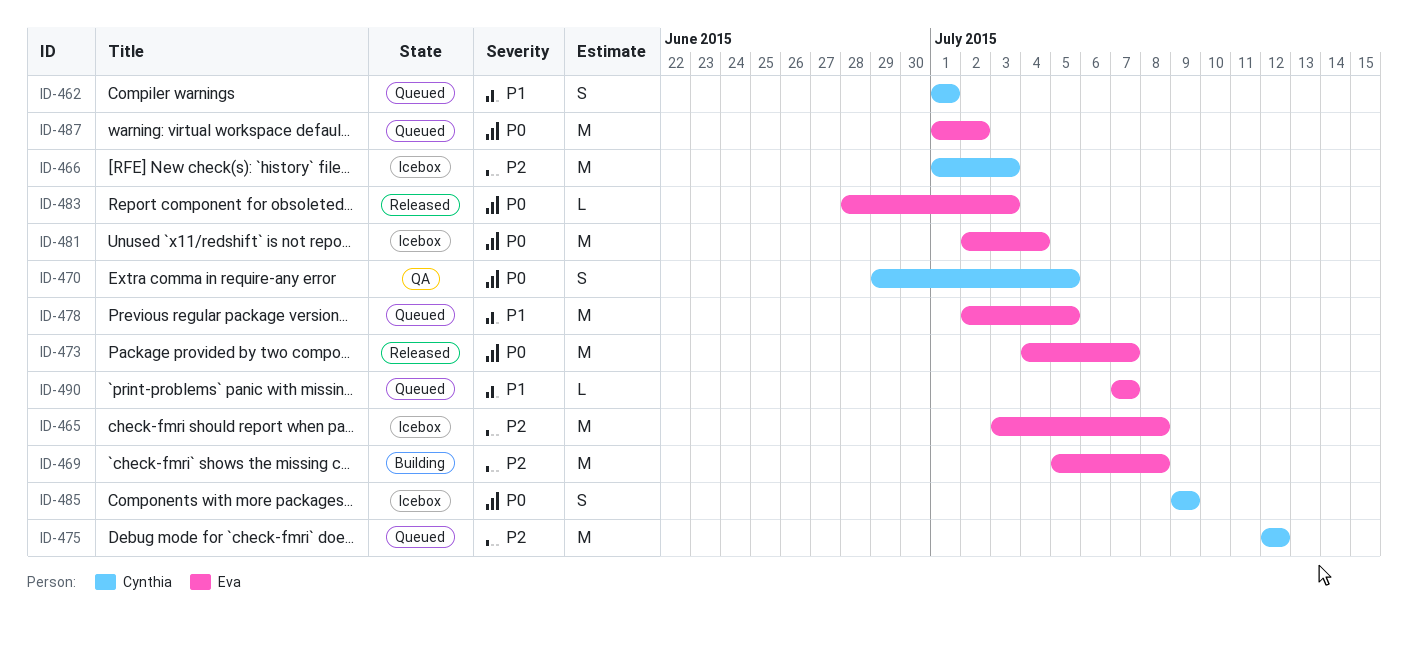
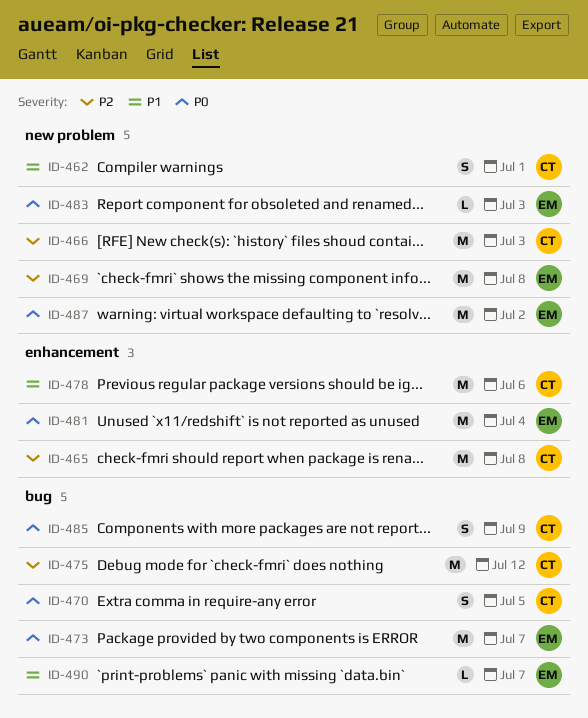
ID-465, owner: Eva -> Cynthia
ID-478, owner: Eva -> Cynthia
ID-478, due: Jul 5 -> Jul 6

